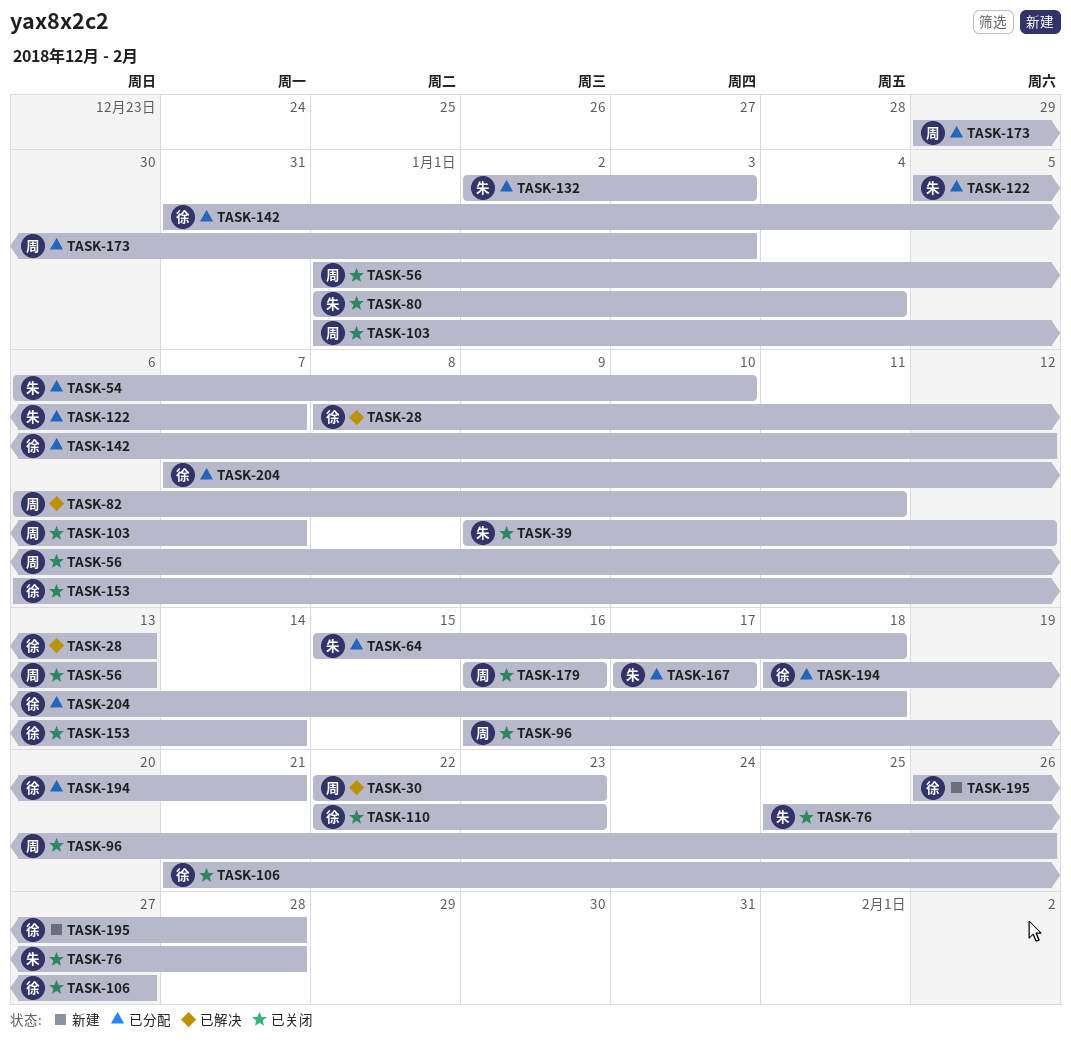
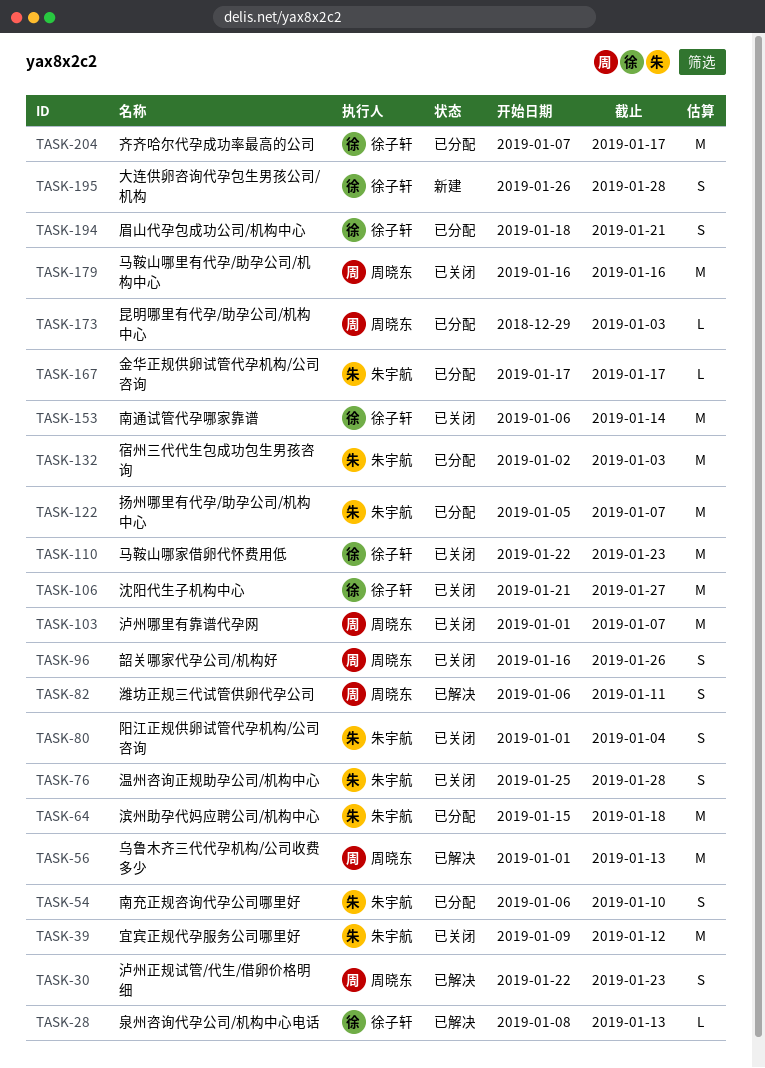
TASK-56, status: 已关闭 -> 已解决
TASK-142: present -> none
TASK-204, due: Jan 18 -> Jan 17

